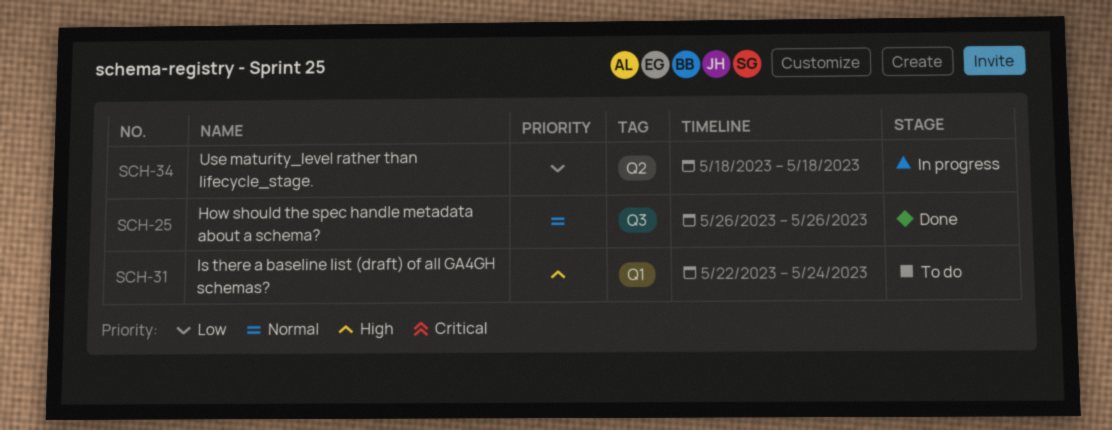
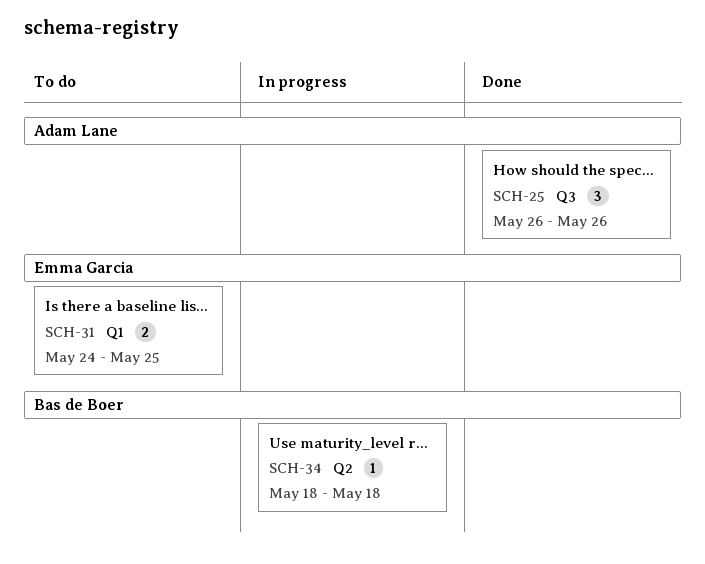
SCH-31, start: May 22 -> May 24
SCH-31, due: May 24 -> May 25

